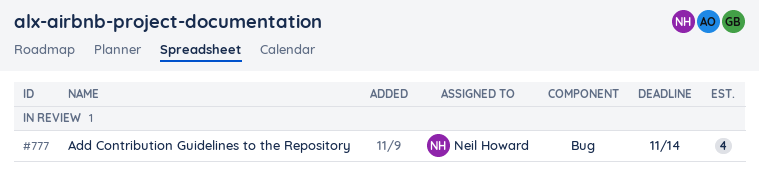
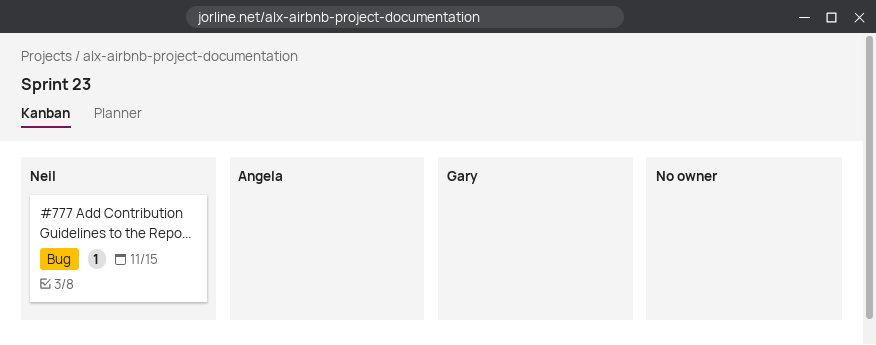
#777, estimate: 4 -> 1
#777, due: Nov 14 -> Nov 15

